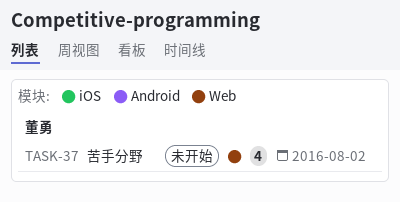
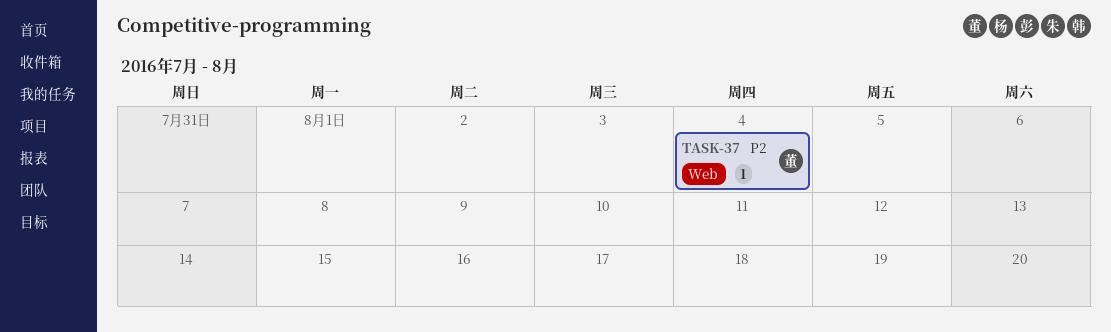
TASK-37, estimate: 4 -> 1
TASK-37, due: Aug 2 -> Aug 4

